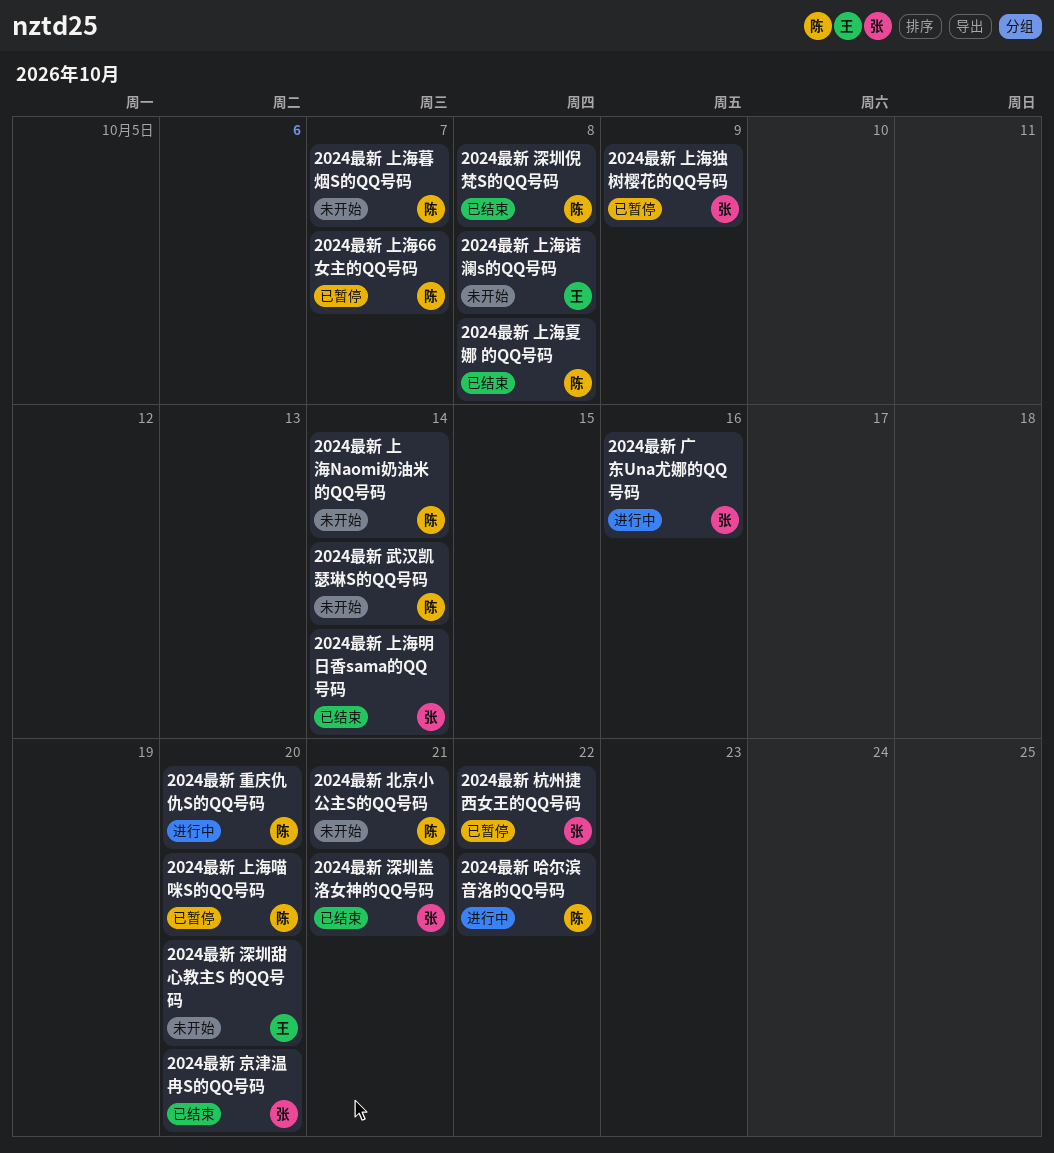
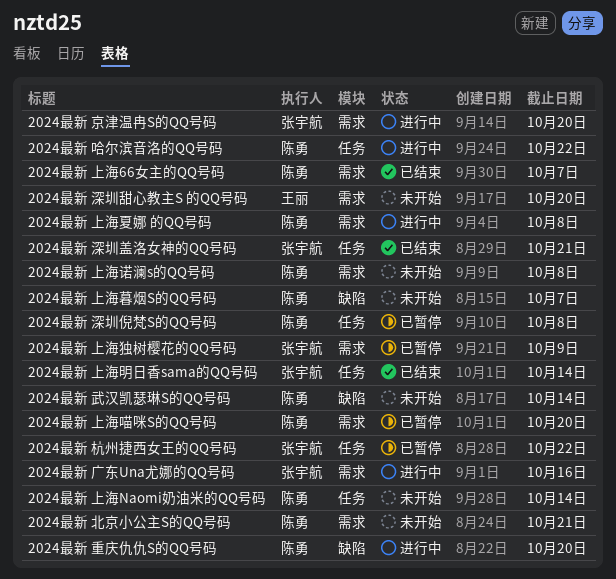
2024最新 上海66女主的QQ号码, status: 已暂停 -> 已结束
2024最新 上海夏娜 的QQ号码, status: 已结束 -> 进行中
2024最新 上海诺澜s的QQ号码, owner: 王丽 -> 陈勇
2024最新 京津温冉S的QQ号码, status: 已结束 -> 进行中
2024最新 深圳倪梵S的QQ号码, status: 已结束 -> 已暂停

